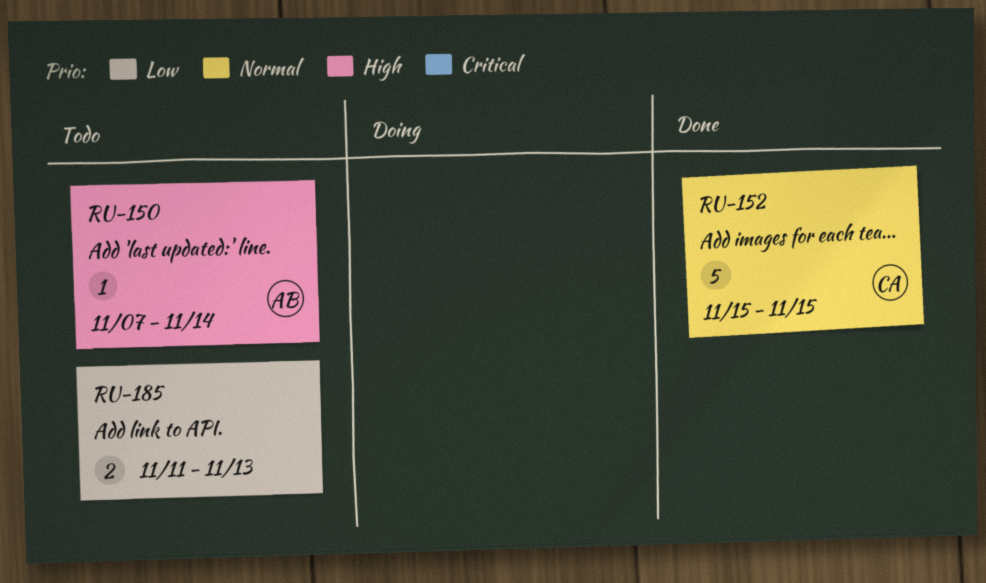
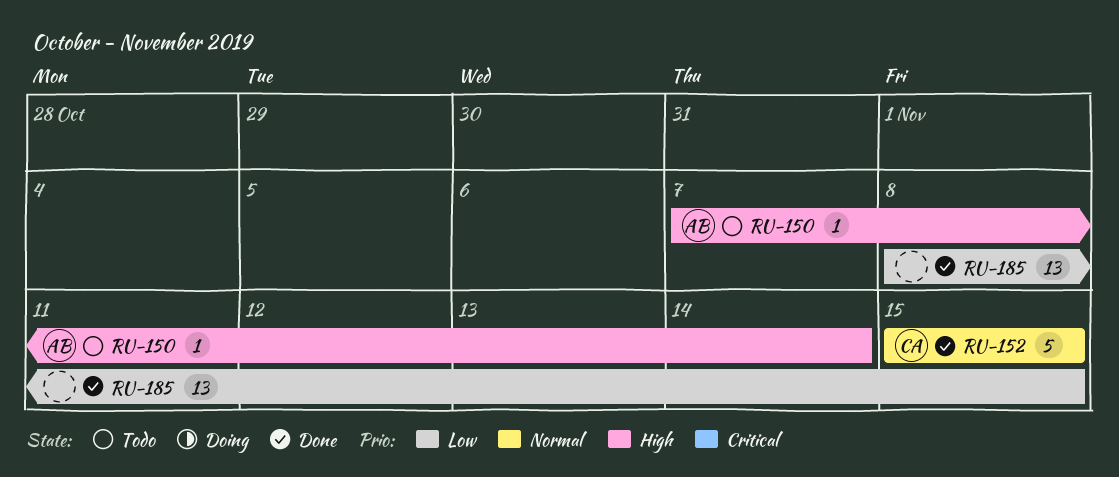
RU-185, status: Todo -> Done
RU-185, estimate: 2 -> 13
RU-185, start: Nov 11 -> Nov 8
RU-185, due: Nov 13 -> Nov 15

